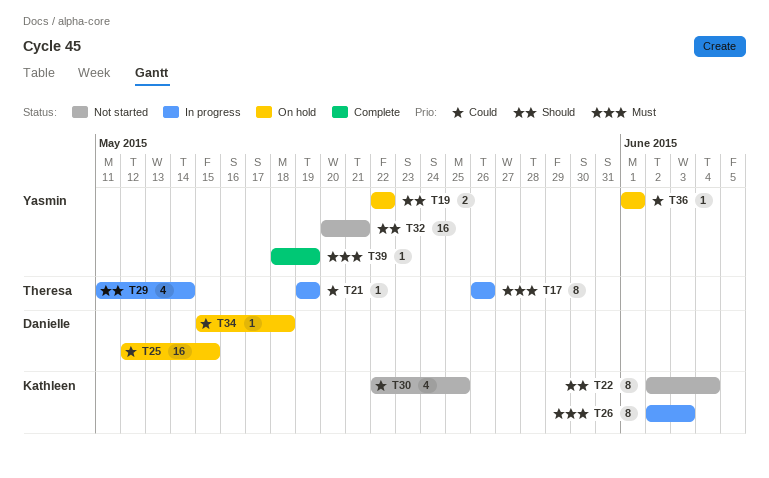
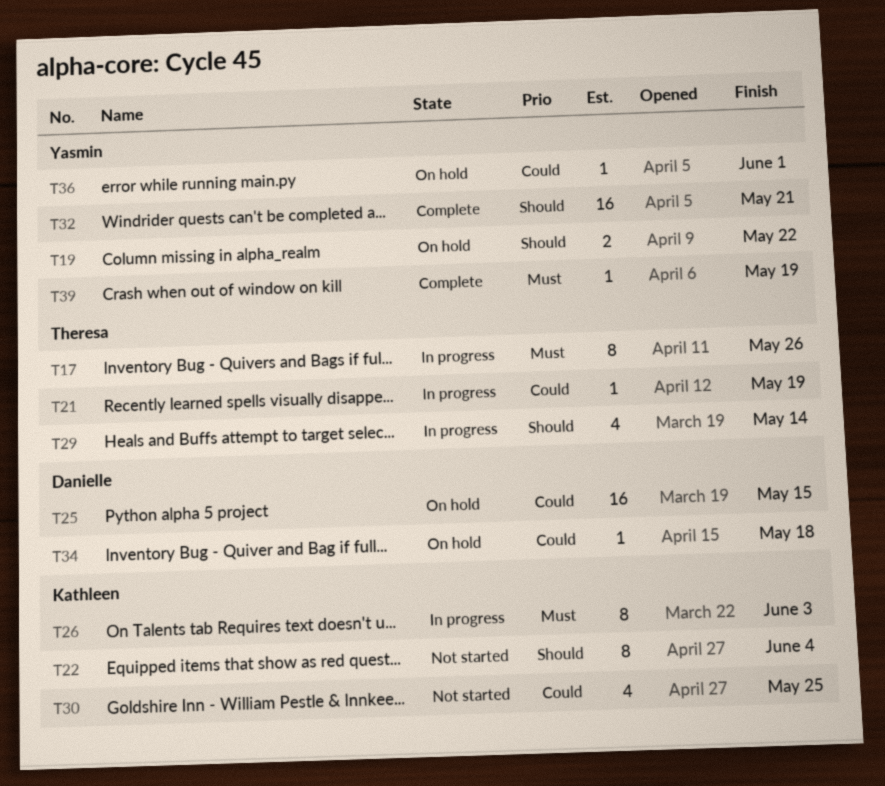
T32, status: Not started -> Complete

